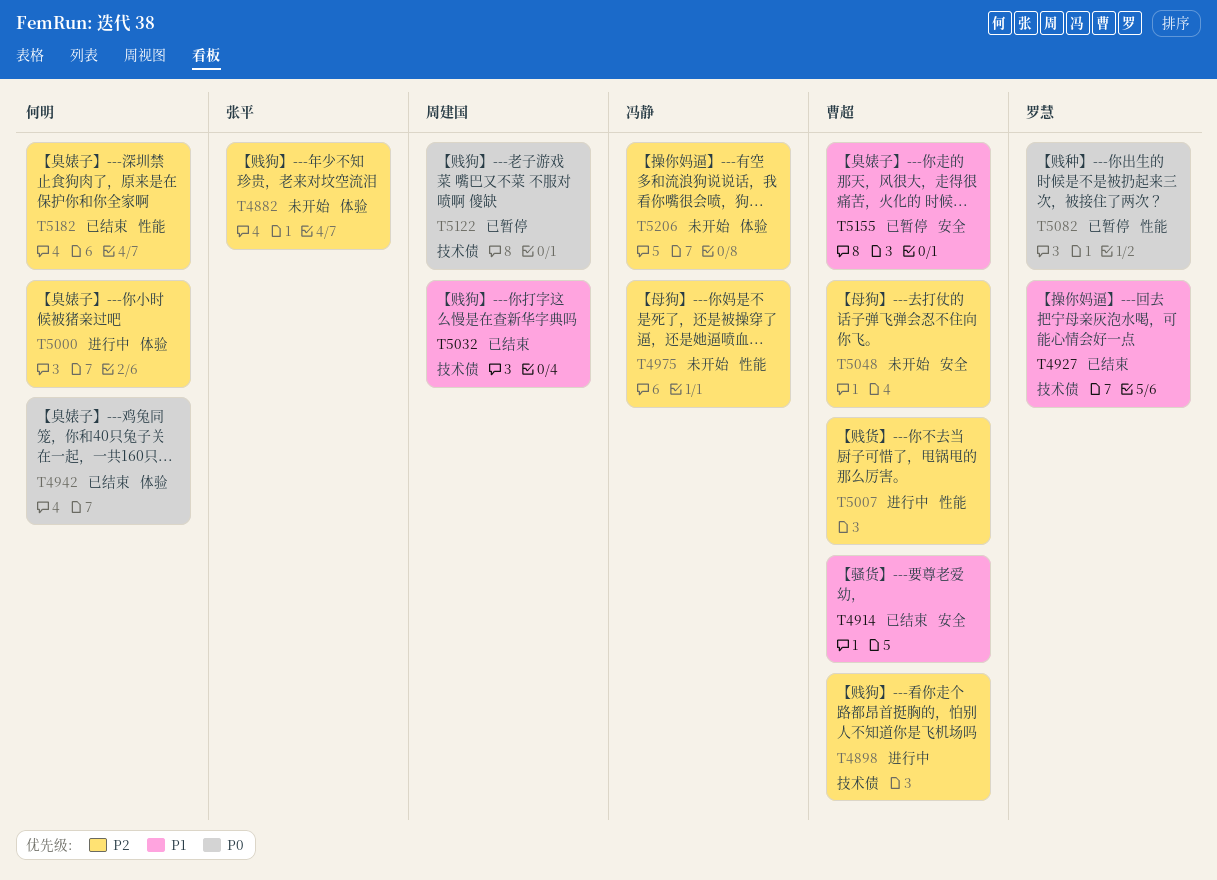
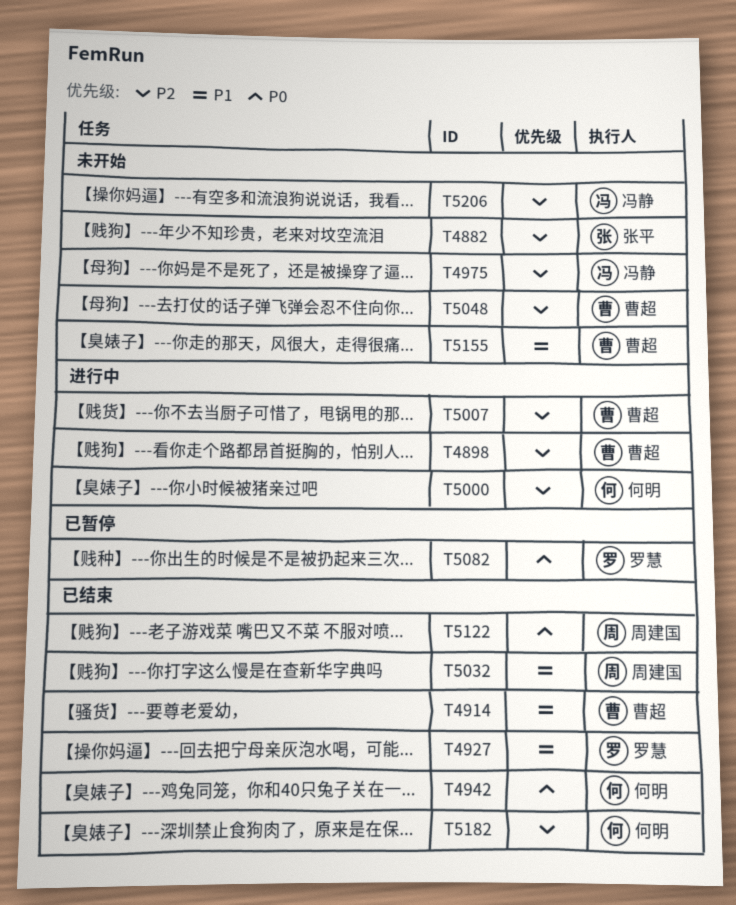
T5122, status: 已暂停 -> 已结束
T5155, status: 已暂停 -> 未开始

